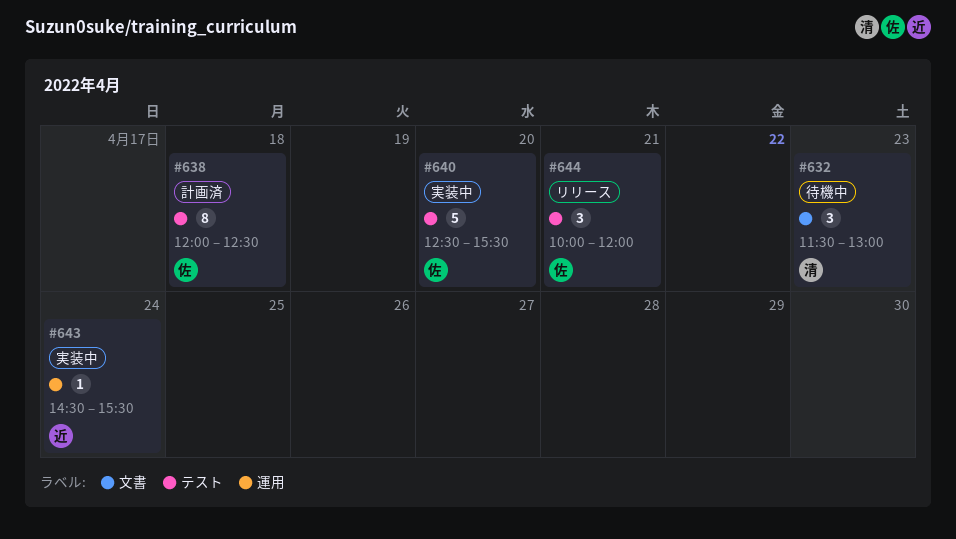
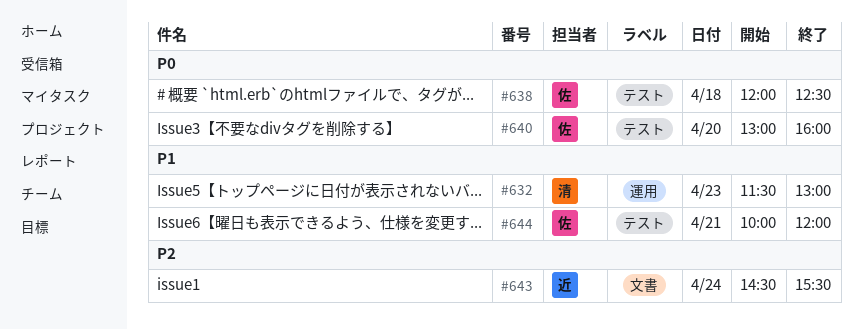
#632, label: 文書 -> 運用
#640, begins: 12:30 -> 13:00
#640, ends: 15:30 -> 16:00
#643, label: 運用 -> 文書

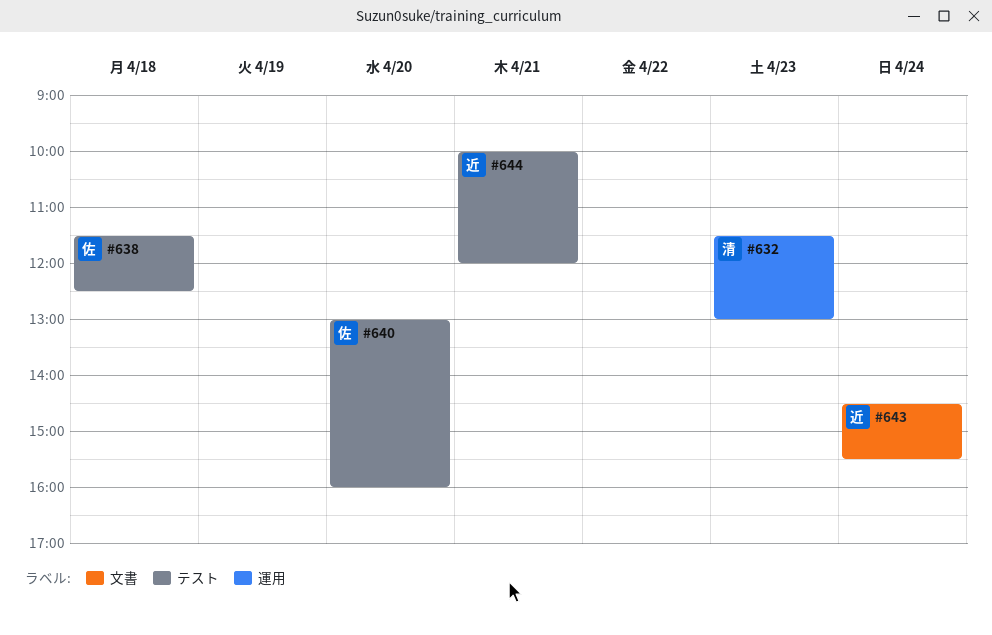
#638, begins: 12:00 -> 11:30
#644, owner: 佐 -> 近

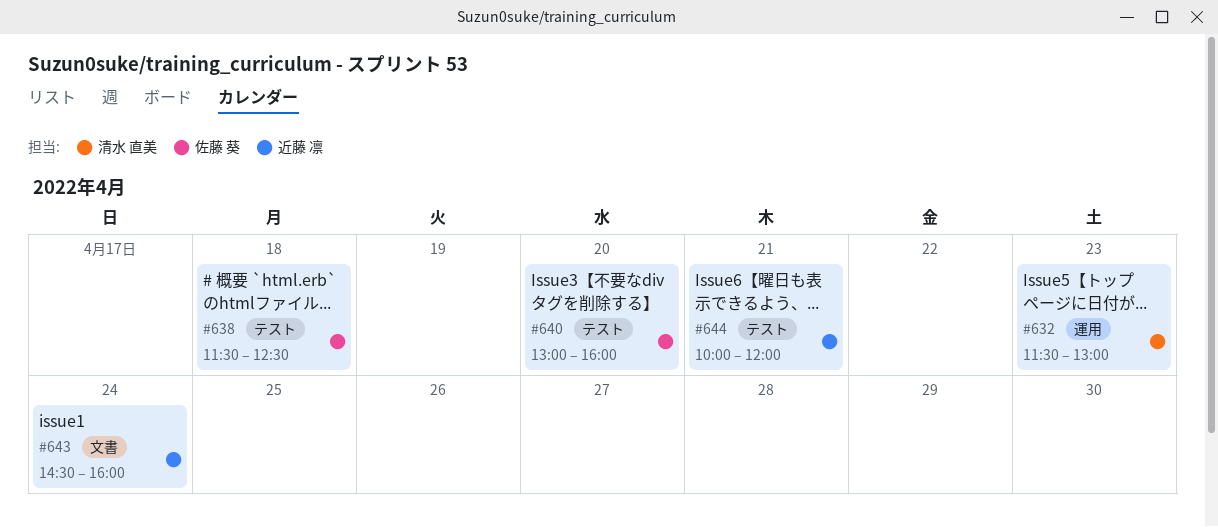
#643, ends: 15:30 -> 16:00

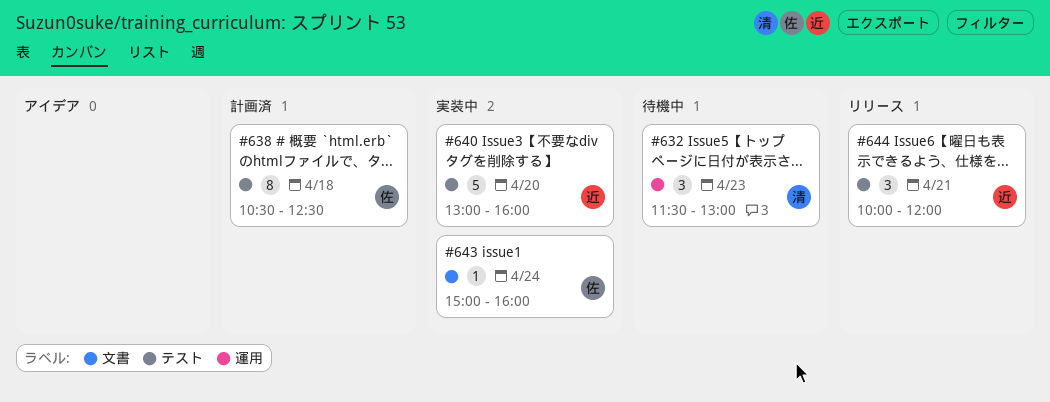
#638, begins: 11:30 -> 10:30
#640, owner: 佐藤 葵 -> 近藤 凛
#643, owner: 近藤 凛 -> 佐藤 葵
#643, begins: 14:30 -> 15:00

